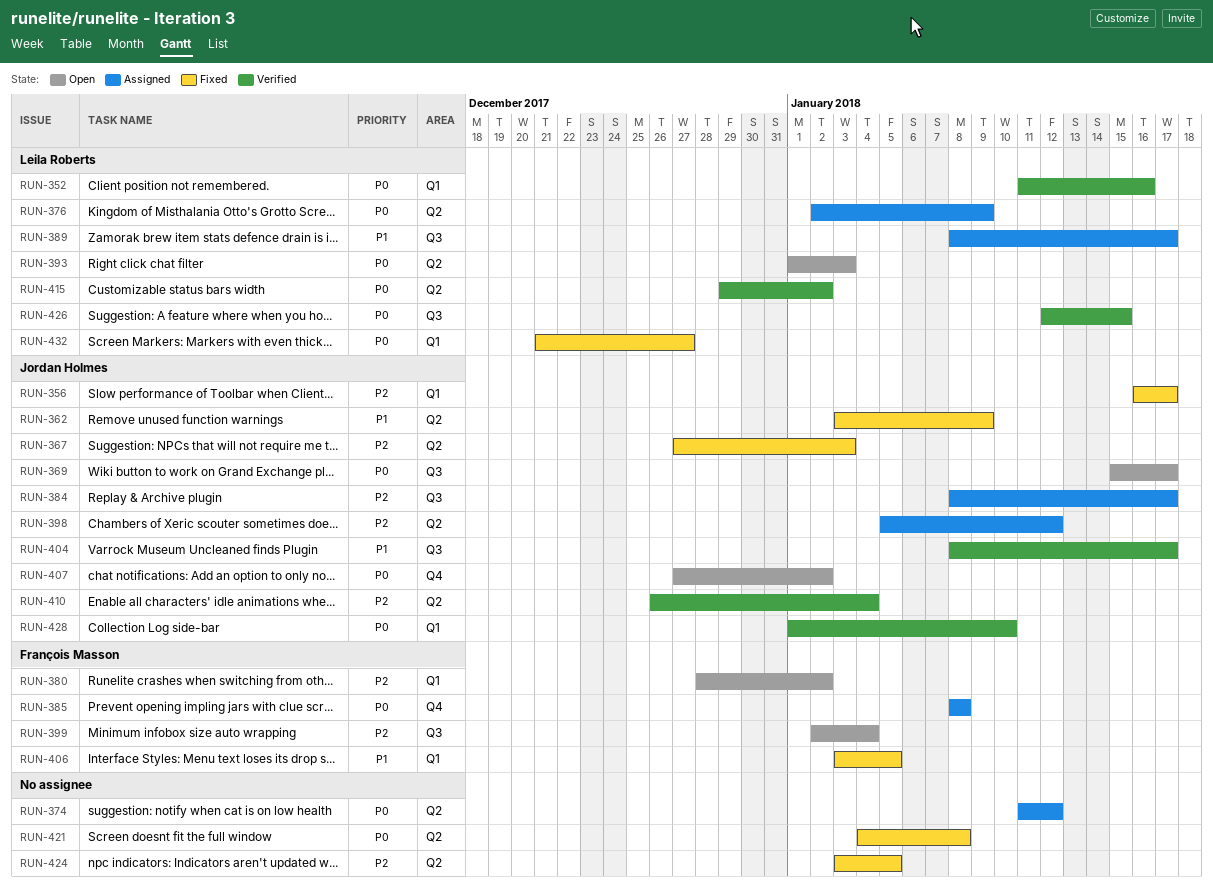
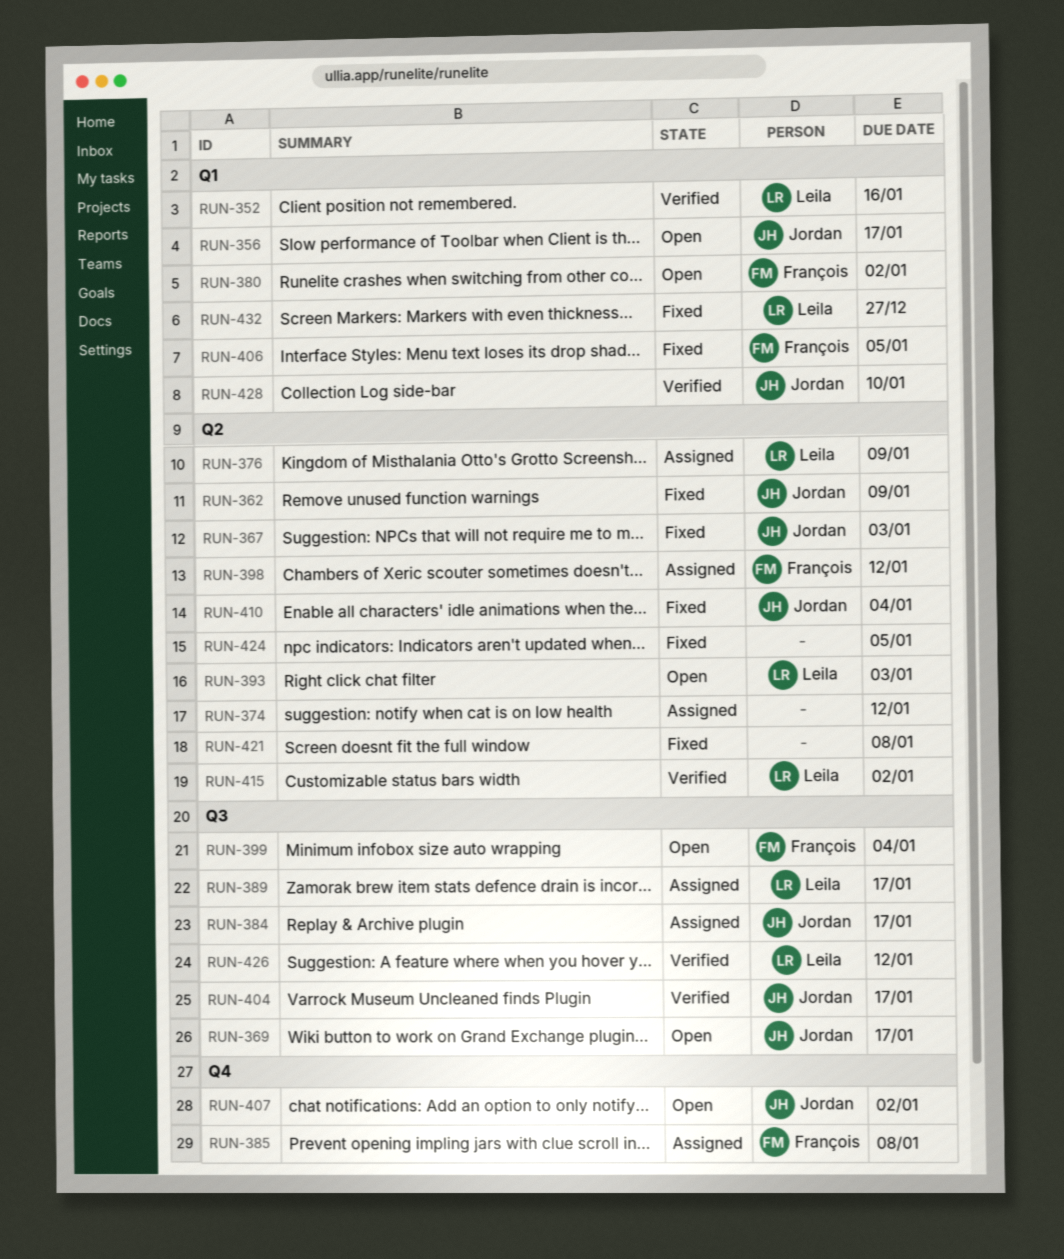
RUN-356, status: Fixed -> Open
RUN-398, owner: Jordan Holmes -> François Masson
RUN-410, status: Verified -> Fixed
RUN-426, due: Jan 15 -> Jan 12

